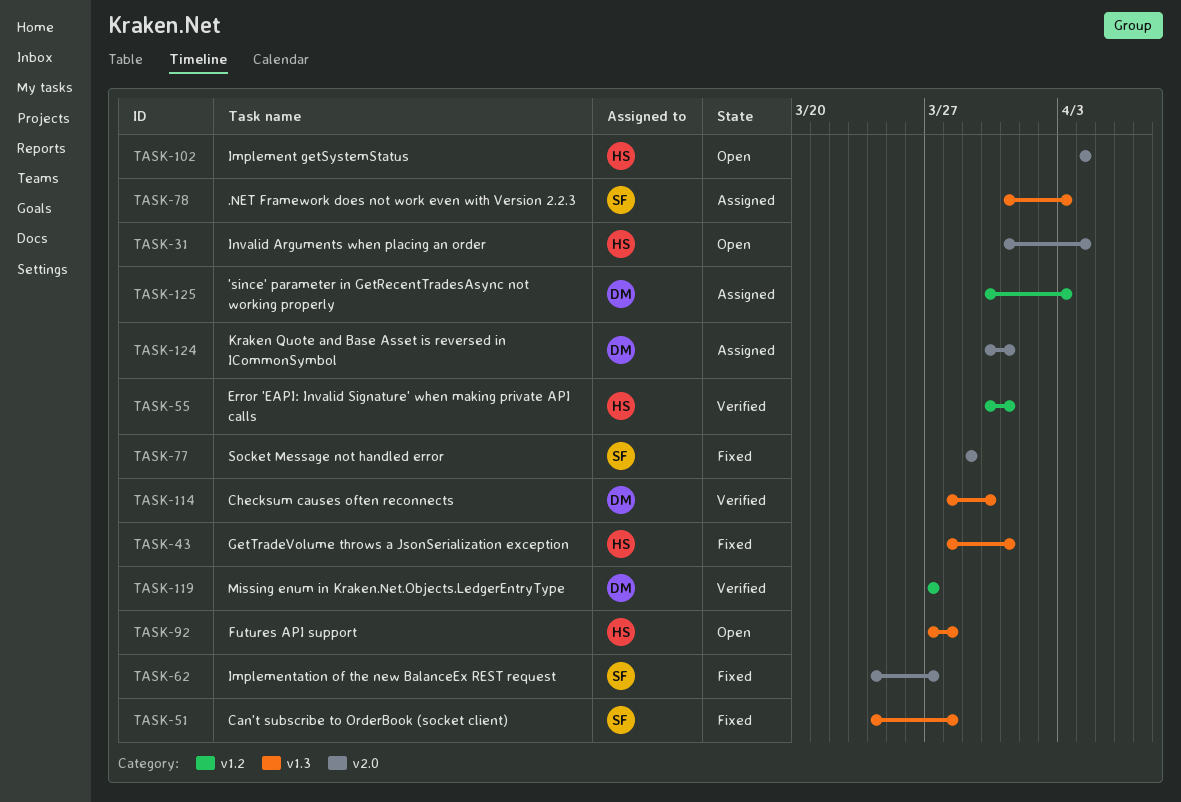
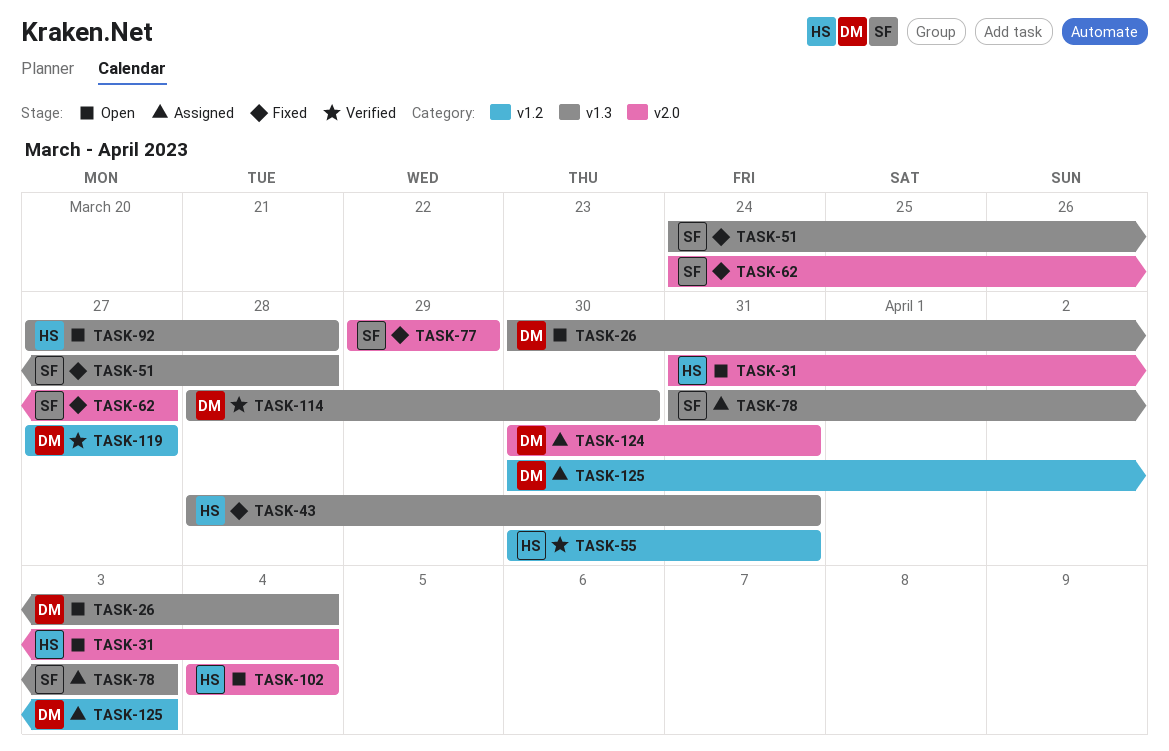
TASK-26: none -> present

